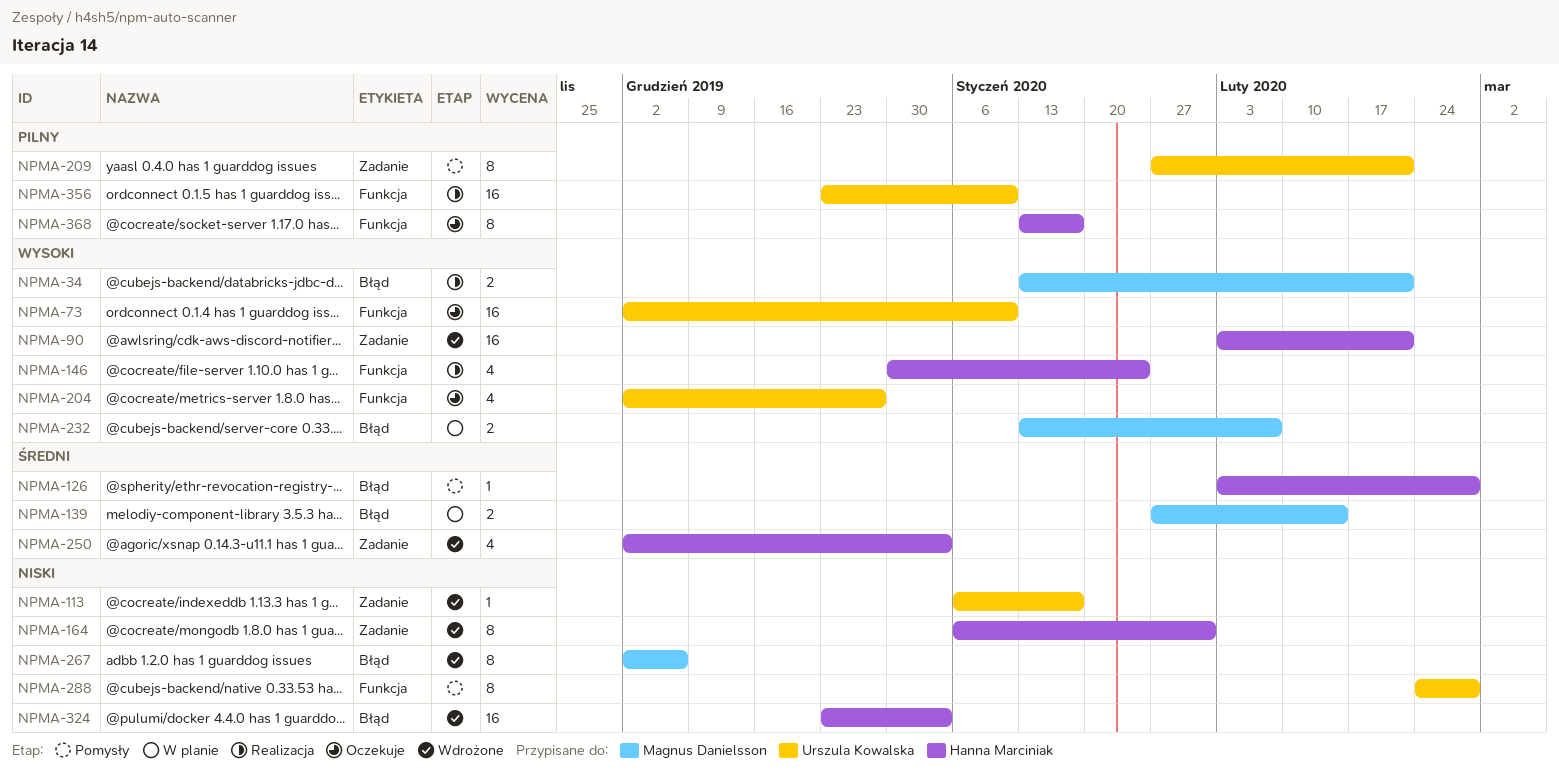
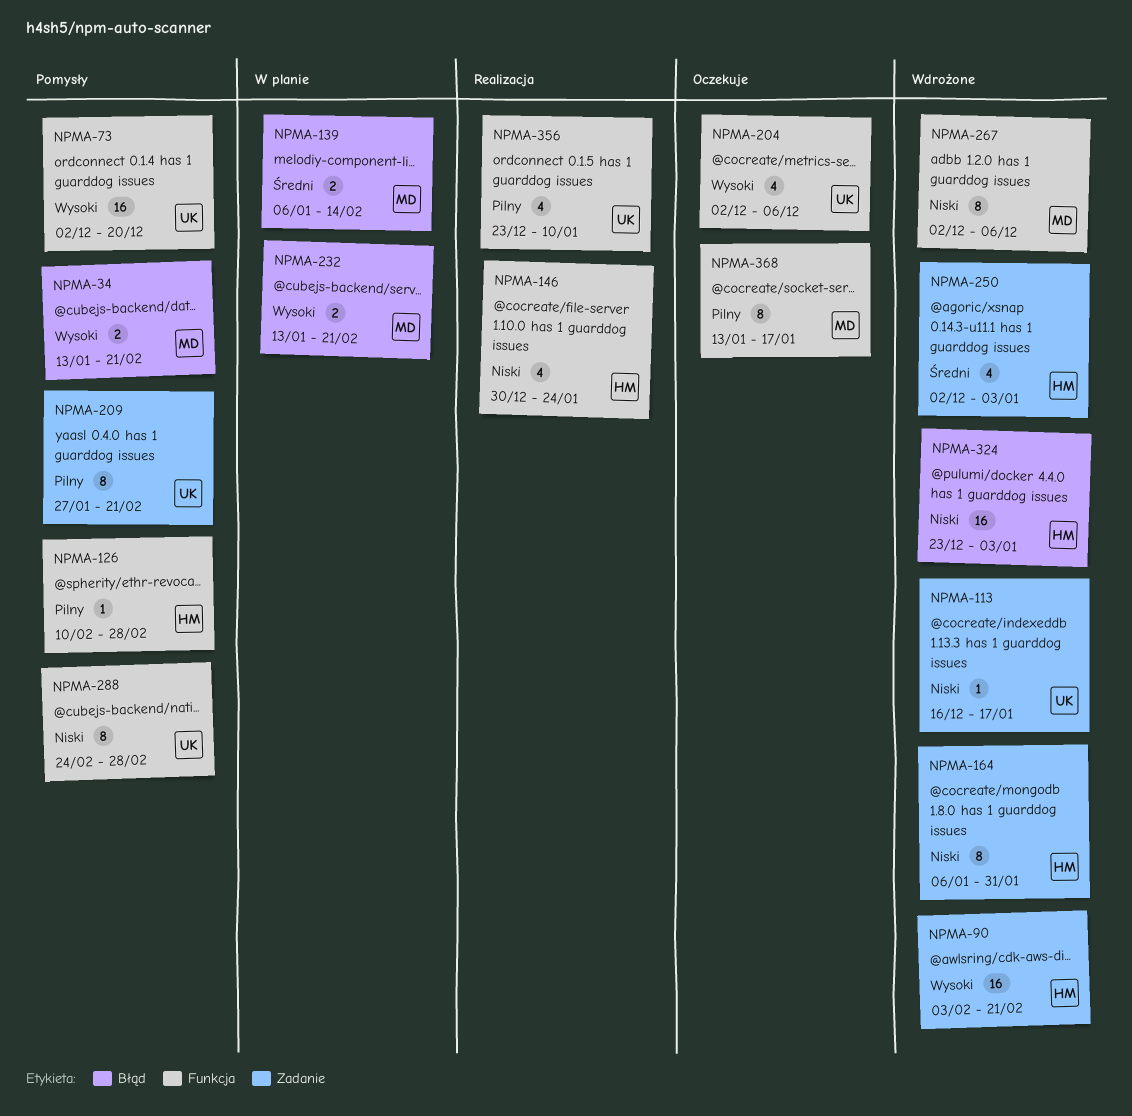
NPMA-34, status: Realizacja -> Pomysły
NPMA-73, status: Oczekuje -> Pomysły
NPMA-73, due: Jan 10 -> Dec 20
NPMA-113, start: Jan 6 -> Dec 16
NPMA-126, priority: Średni -> Pilny
NPMA-126, label: Błąd -> Funkcja
NPMA-126, start: Feb 3 -> Feb 10
NPMA-139, start: Jan 27 -> Jan 6
NPMA-146, priority: Wysoki -> Niski
NPMA-204, due: Dec 27 -> Dec 6
NPMA-232, due: Feb 7 -> Feb 21
NPMA-267, label: Błąd -> Funkcja
NPMA-356, estimate: 16 -> 4
NPMA-368, owner: Hanna Marciniak -> Magnus Danielsson

